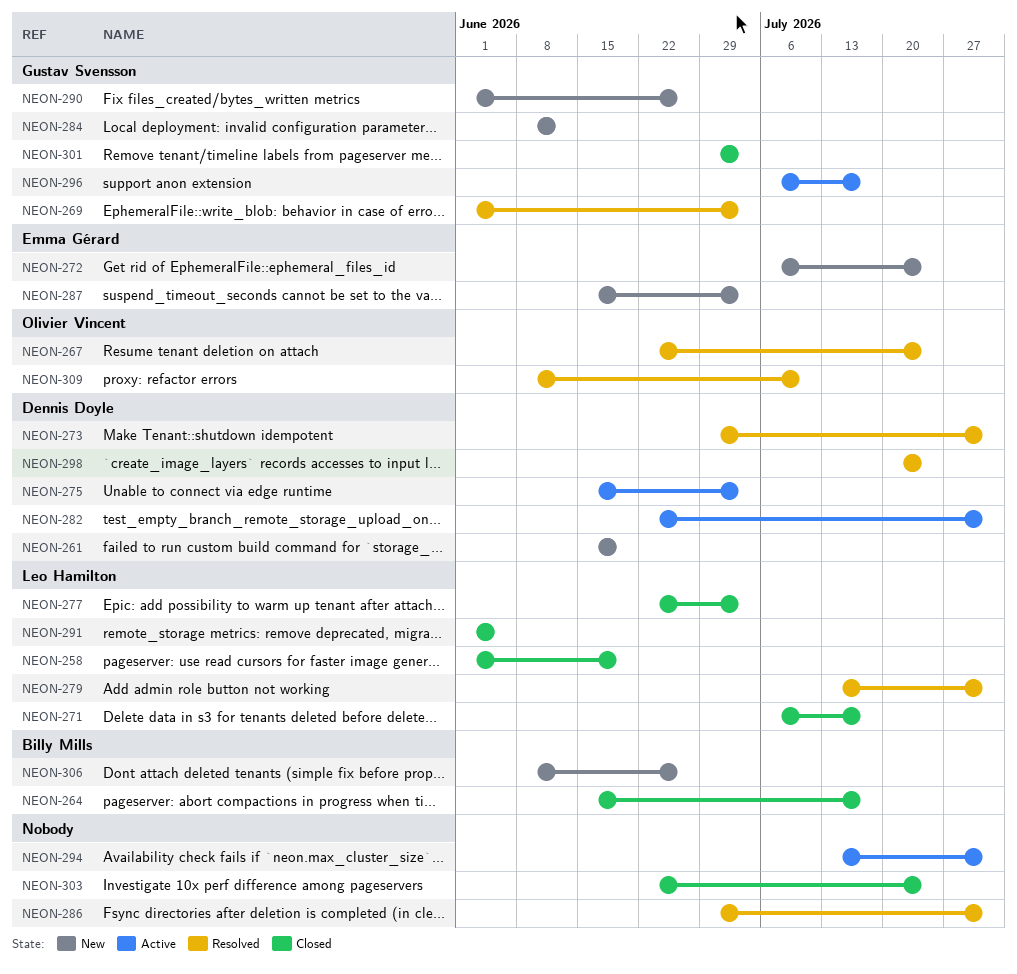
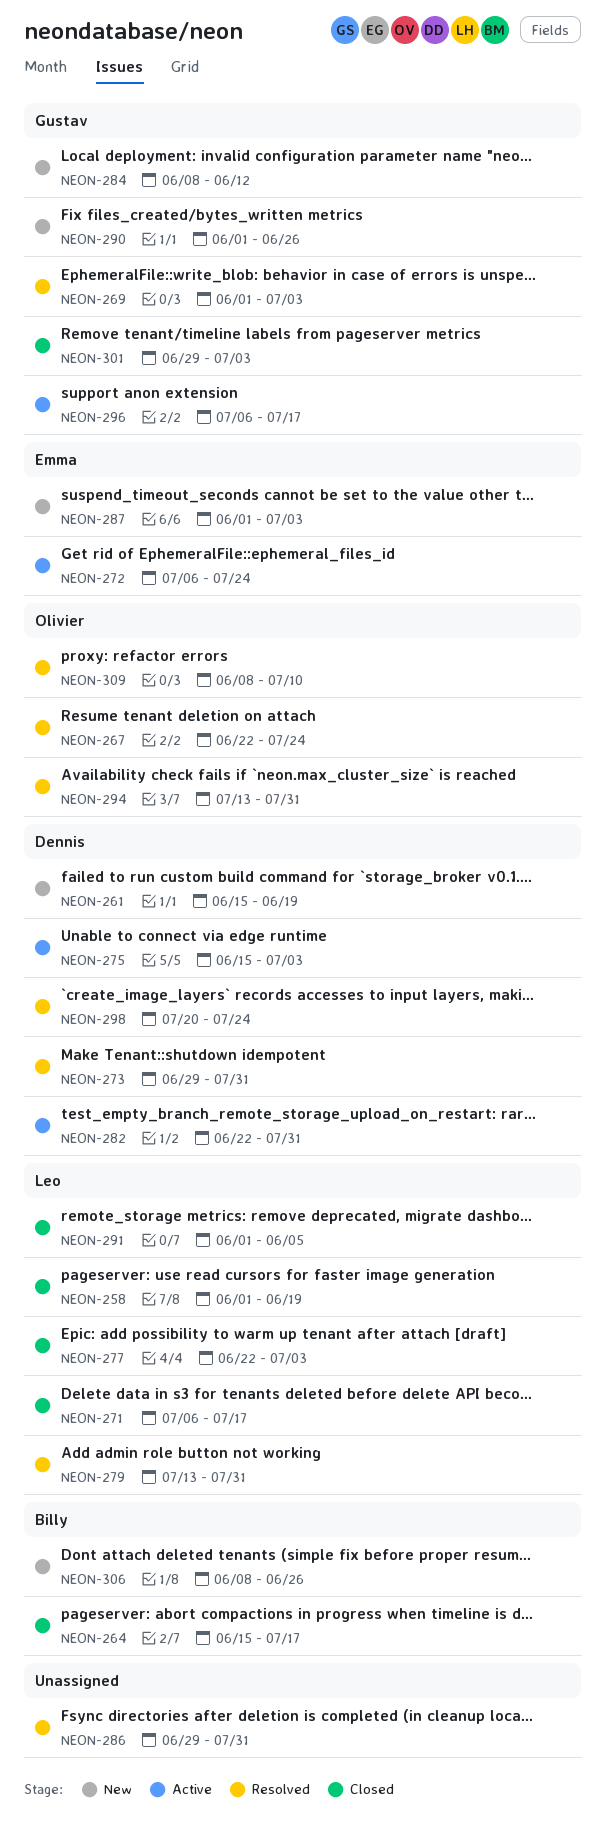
NEON-272, status: New -> Active
NEON-287, start: Jun 15 -> Jun 1
NEON-294, status: Active -> Resolved
NEON-294, owner: none -> Olivier Vincent
NEON-303: present -> none

